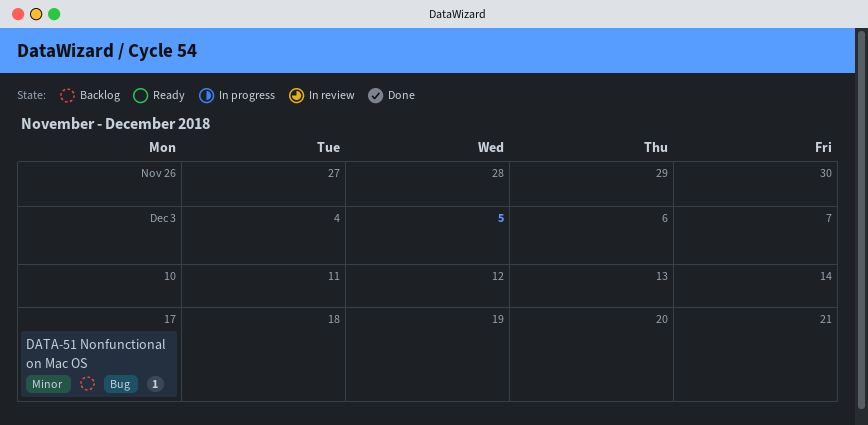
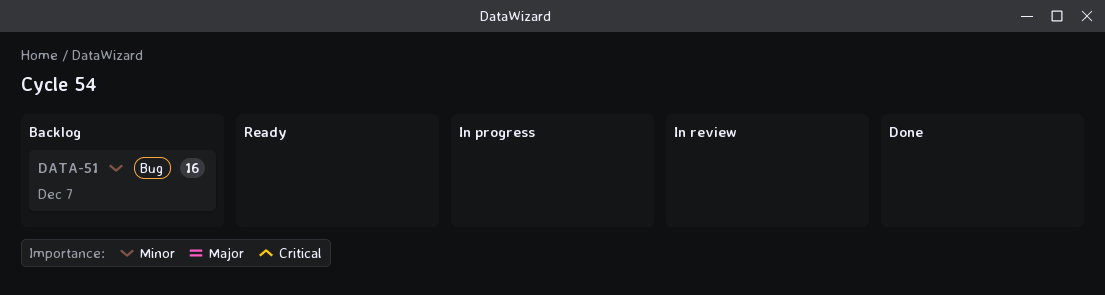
DATA-51, estimate: 1 -> 16
DATA-51, due: Dec 17 -> Dec 7

